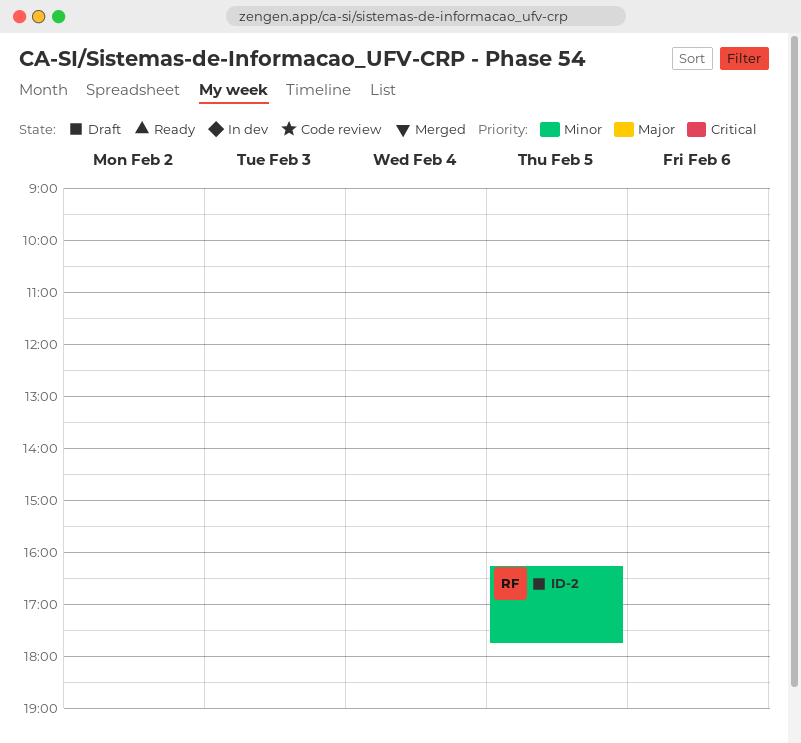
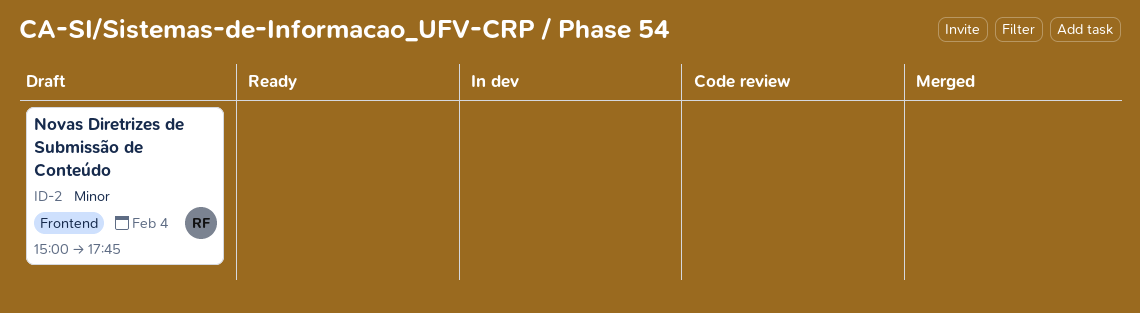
ID-2, day: Feb 5 -> Feb 4
ID-2, begins: 16:15 -> 15:00

